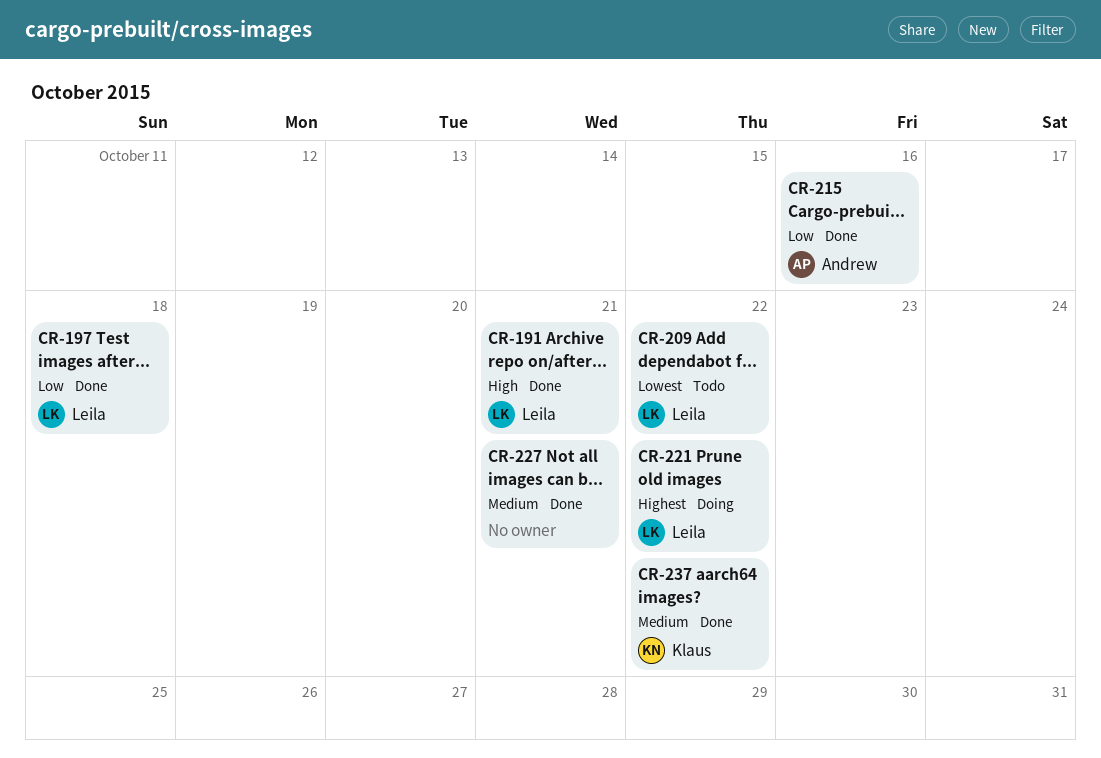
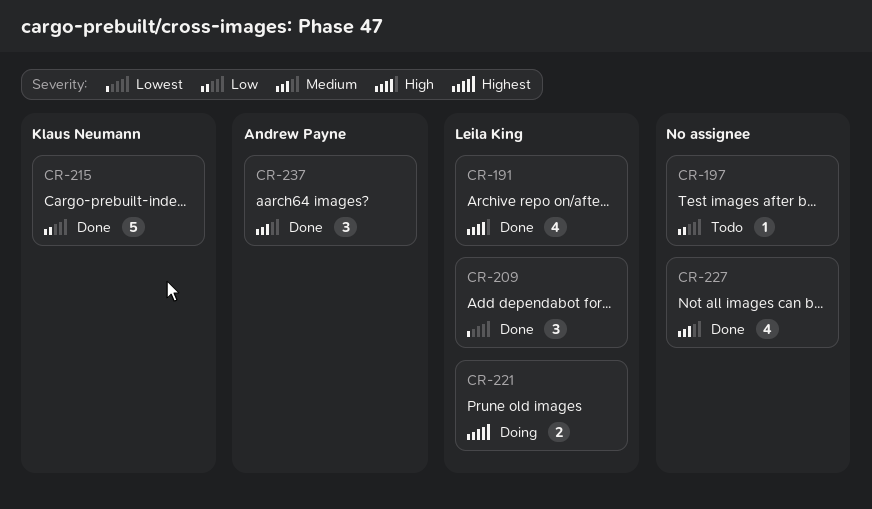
CR-197, status: Done -> Todo
CR-197, owner: Leila King -> none
CR-209, status: Todo -> Done
CR-215, owner: Andrew Payne -> Klaus Neumann
CR-237, owner: Klaus Neumann -> Andrew Payne

